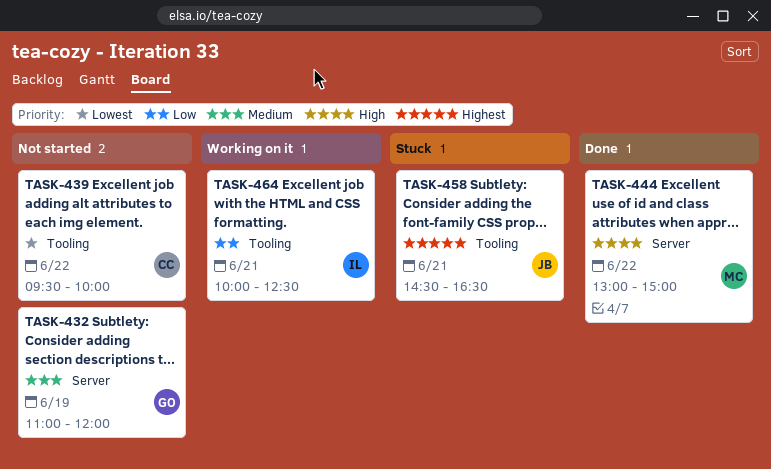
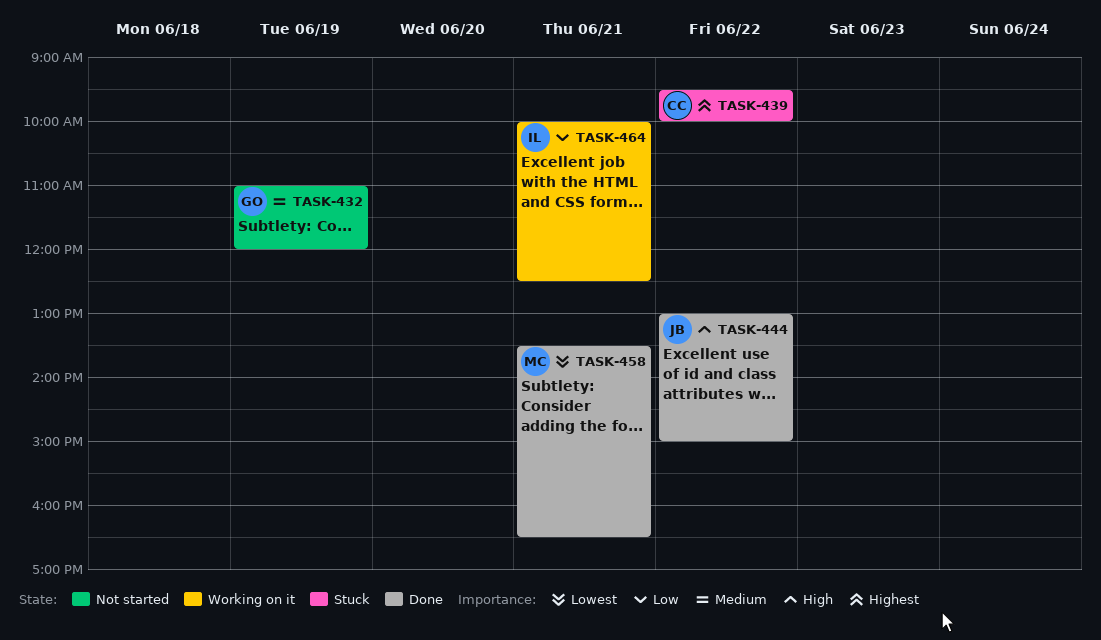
TASK-439, status: Not started -> Stuck
TASK-439, priority: Lowest -> Highest
TASK-444, owner: MC -> JB
TASK-458, status: Stuck -> Done
TASK-458, owner: JB -> MC
TASK-458, priority: Highest -> Lowest
TASK-458, begins: 14:30 -> 13:30

